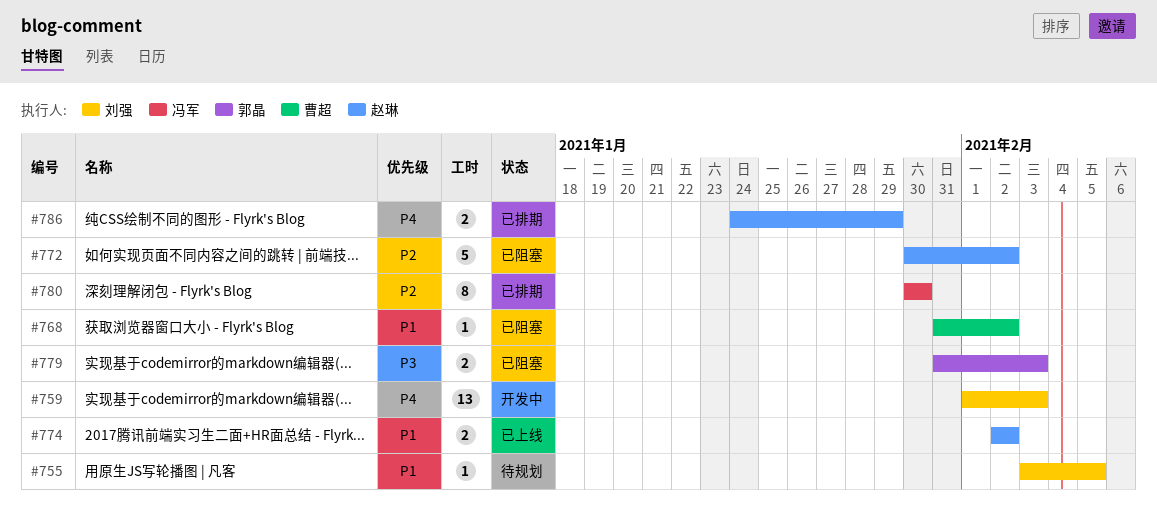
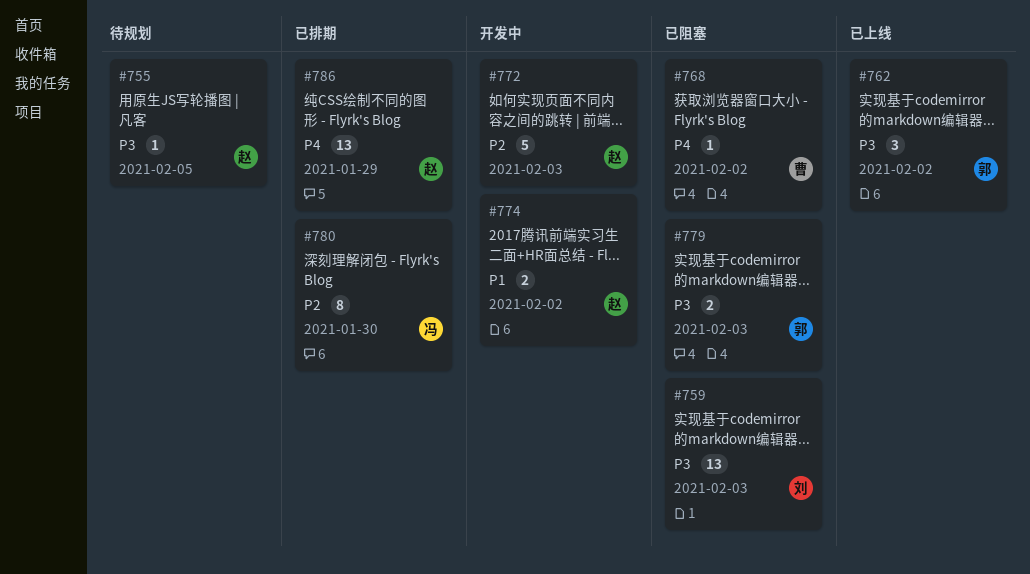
#755, owner: 刘强 -> 赵琳
#755, priority: P1 -> P3
#759, status: 开发中 -> 已阻塞
#759, priority: P4 -> P3
#762: none -> present
#768, priority: P1 -> P4
#772, status: 已阻塞 -> 开发中
#772, due: Feb 2 -> Feb 3
#774, status: 已上线 -> 开发中
#786, estimate: 2 -> 13

